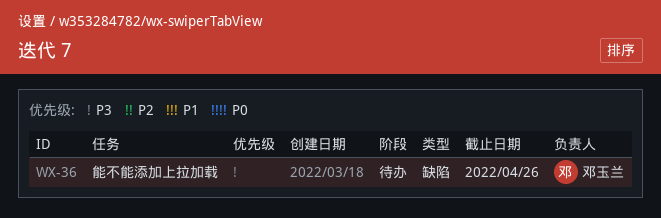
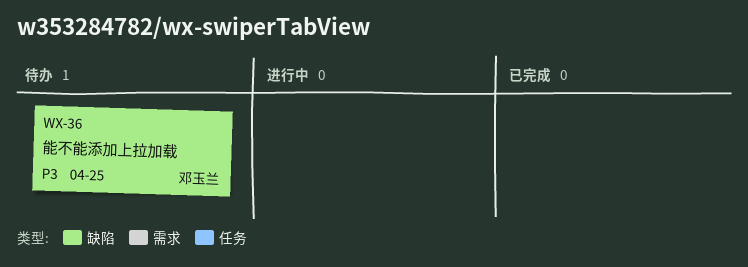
WX-36, due: Apr 26 -> Apr 25

